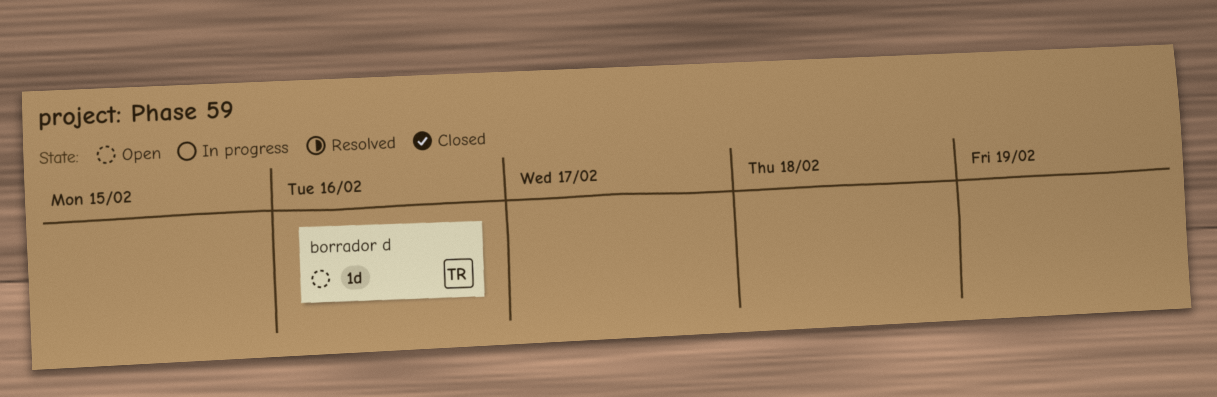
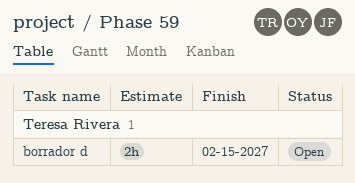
borrador d, estimate: 1d -> 2h
borrador d, due: Feb 16 -> Feb 15

